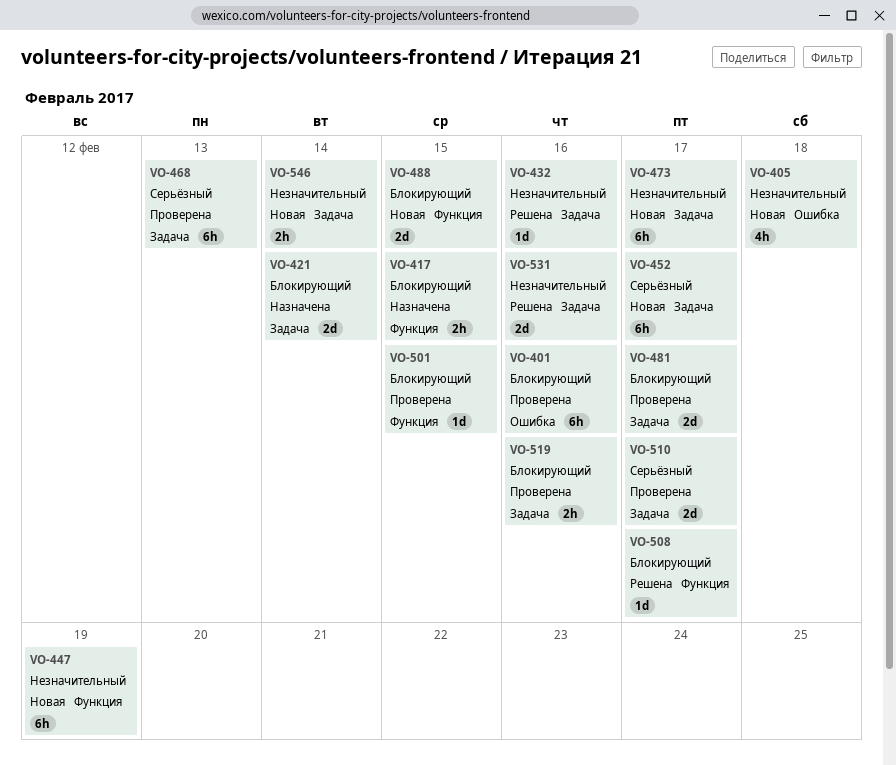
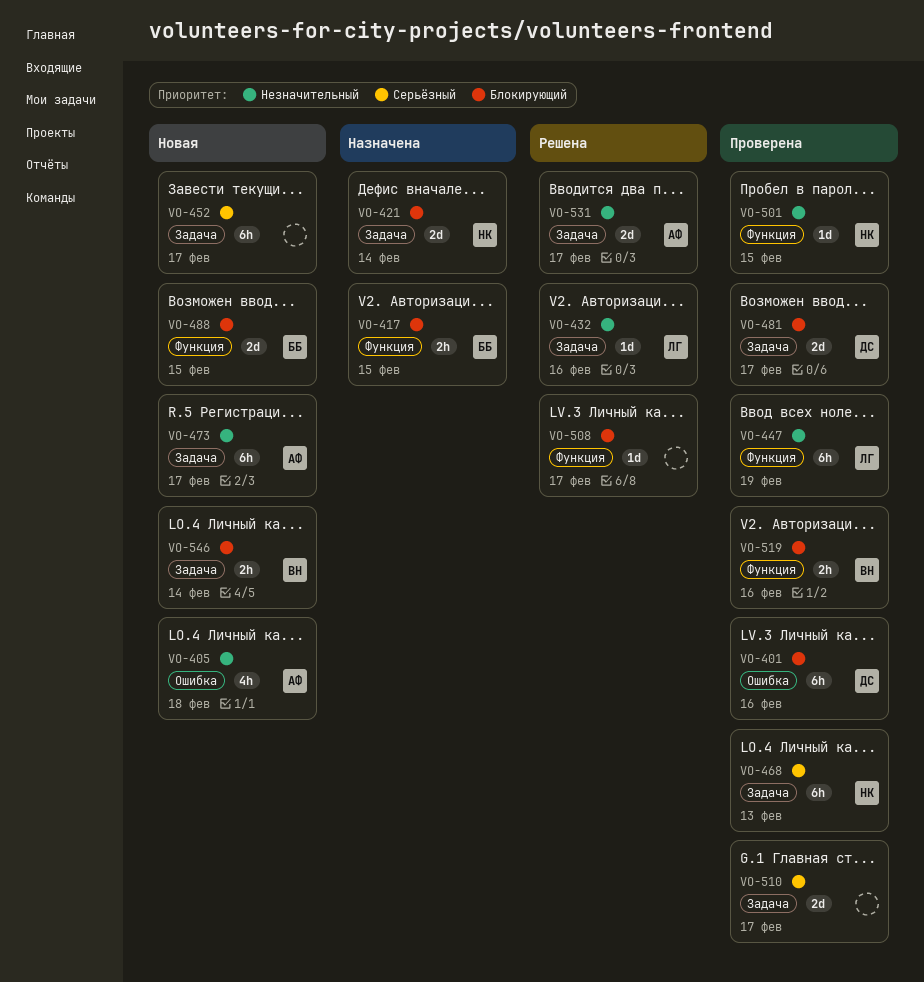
VO-447, status: Новая -> Проверена
VO-501, priority: Блокирующий -> Незначительный
VO-519, label: Задача -> Функция
VO-531, due: Feb 16 -> Feb 17
VO-546, priority: Незначительный -> Блокирующий

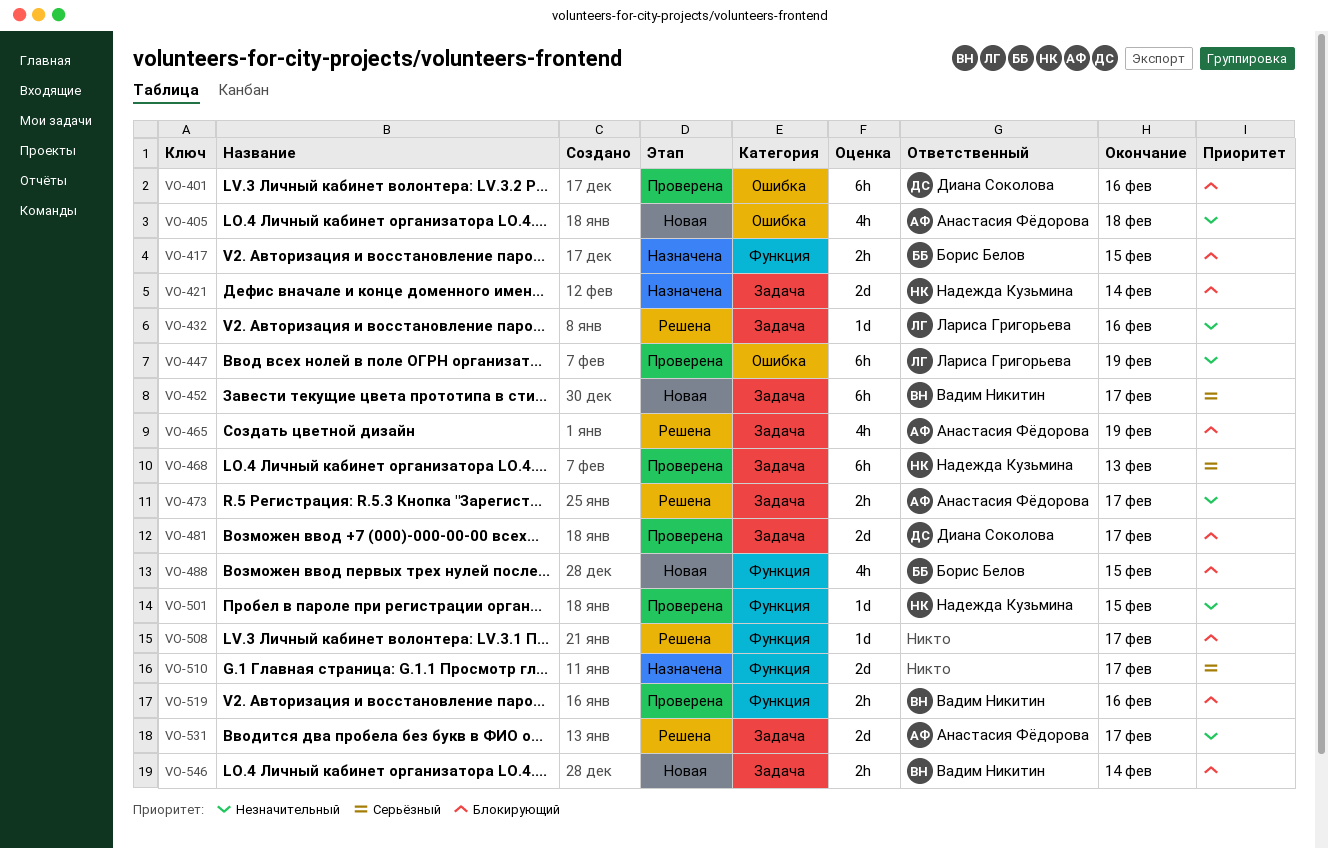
VO-447, label: Функция -> Ошибка
VO-452, owner: none -> Вадим Никитин
VO-465: none -> present
VO-473, status: Новая -> Решена
VO-473, estimate: 6h -> 2h
VO-488, estimate: 2d -> 4h
VO-510, status: Проверена -> Назначена
VO-510, label: Задача -> Функция

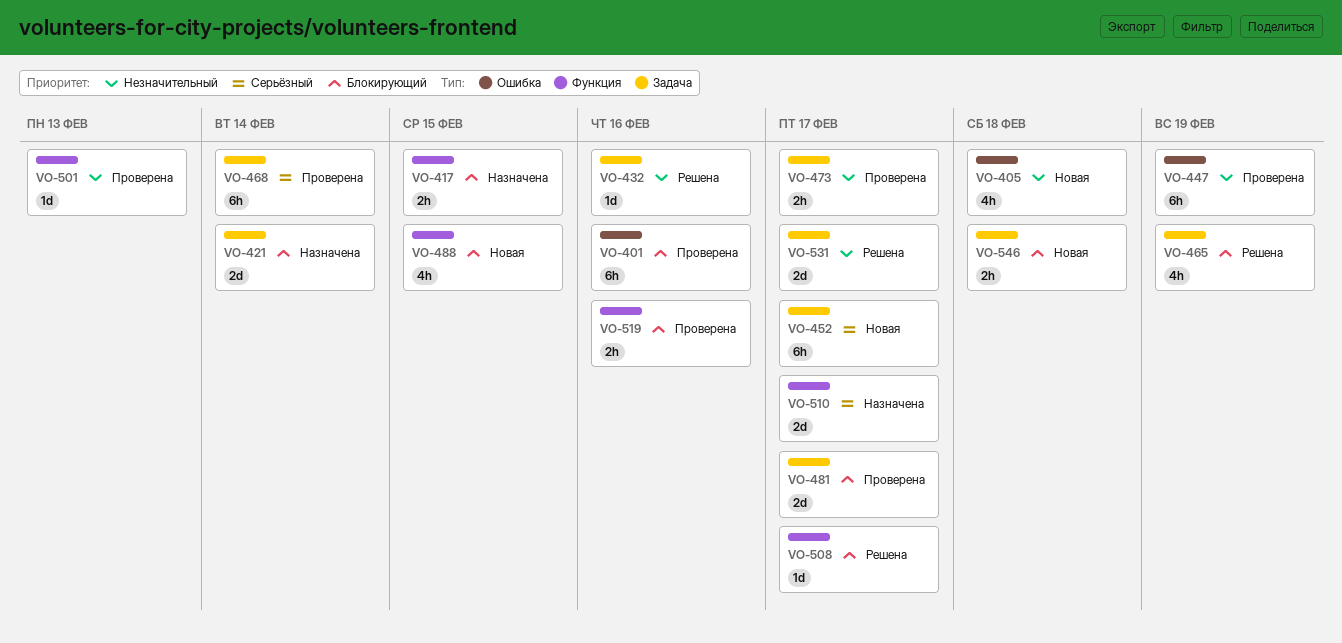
VO-468, due: Feb 13 -> Feb 14
VO-473, status: Решена -> Проверена
VO-501, due: Feb 15 -> Feb 13
VO-546, due: Feb 14 -> Feb 18

